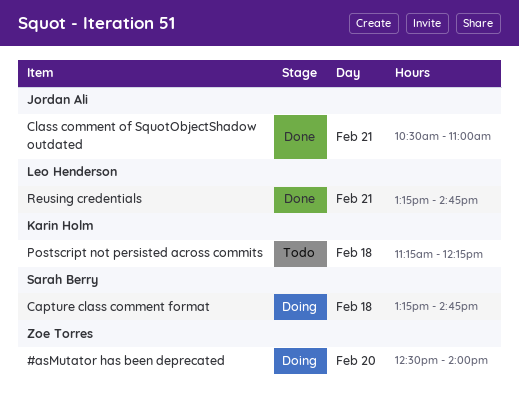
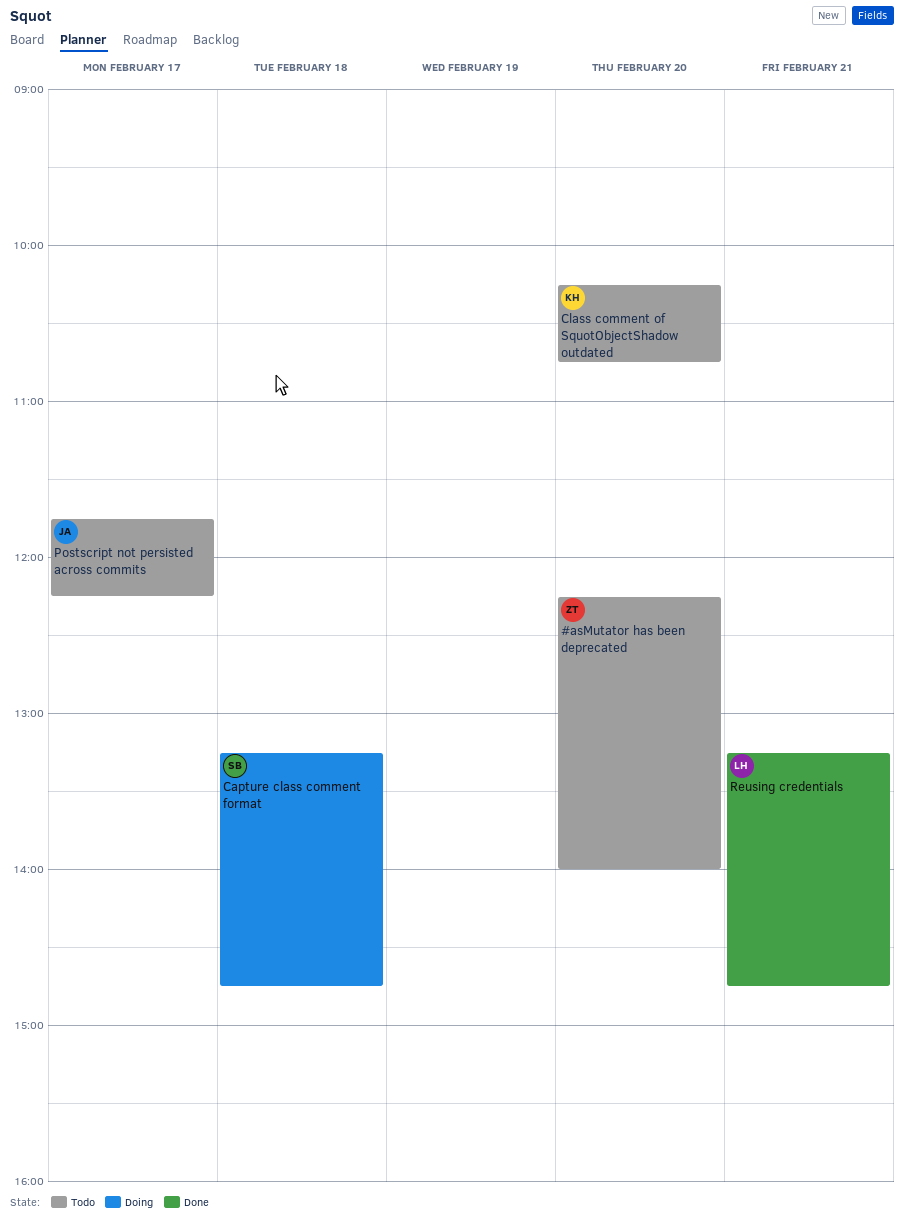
#asMutator has been deprecated, status: Doing -> Todo
#asMutator has been deprecated, begins: 12:30 -> 12:15
Class comment of SquotObjectShadow outdated, status: Done -> Todo
Class comment of SquotObjectShadow outdated, owner: Jordan Ali -> Karin Holm
Class comment of SquotObjectShadow outdated, day: Feb 21 -> Feb 20
Class comment of SquotObjectShadow outdated, begins: 10:30 -> 10:15
Class comment of SquotObjectShadow outdated, ends: 11:00 -> 10:45
Postscript not persisted across commits, owner: Karin Holm -> Jordan Ali
Postscript not persisted across commits, day: Feb 18 -> Feb 17
Postscript not persisted across commits, begins: 11:15 -> 11:45

